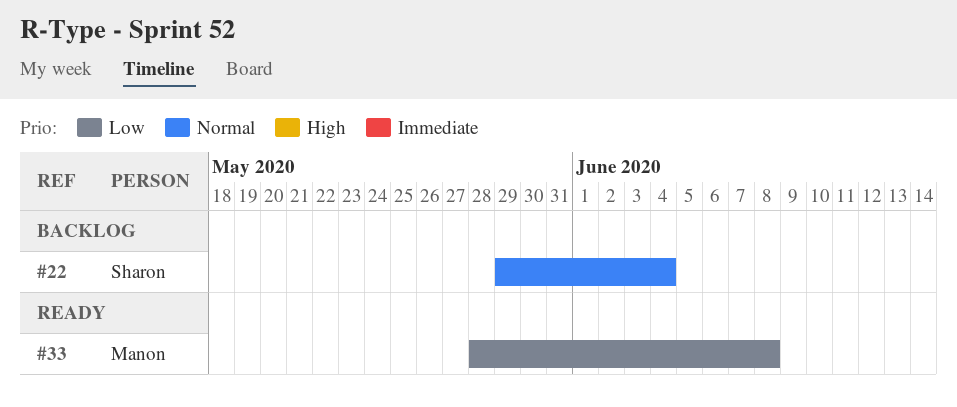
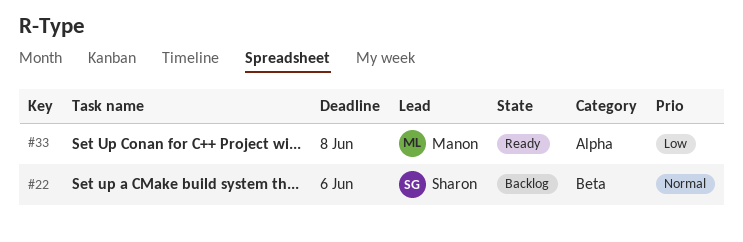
#22, due: Jun 4 -> Jun 6

